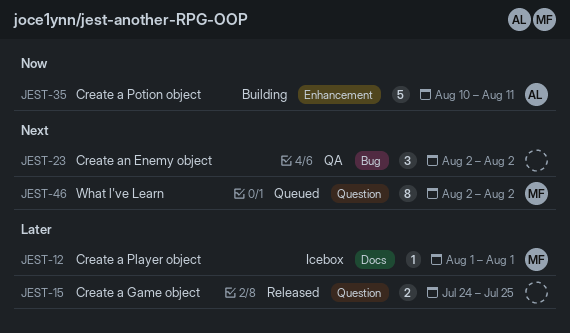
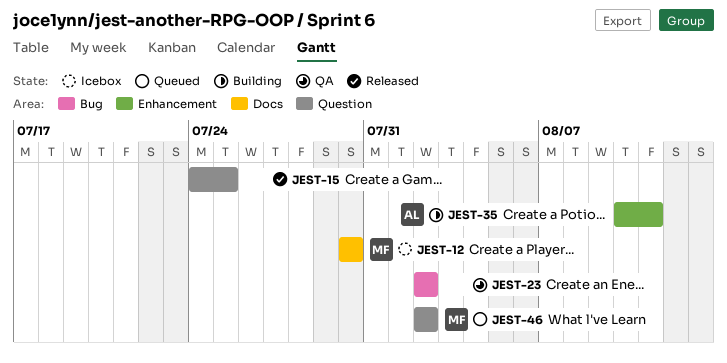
JEST-12, start: Aug 1 -> Jul 30
JEST-12, due: Aug 1 -> Jul 30

